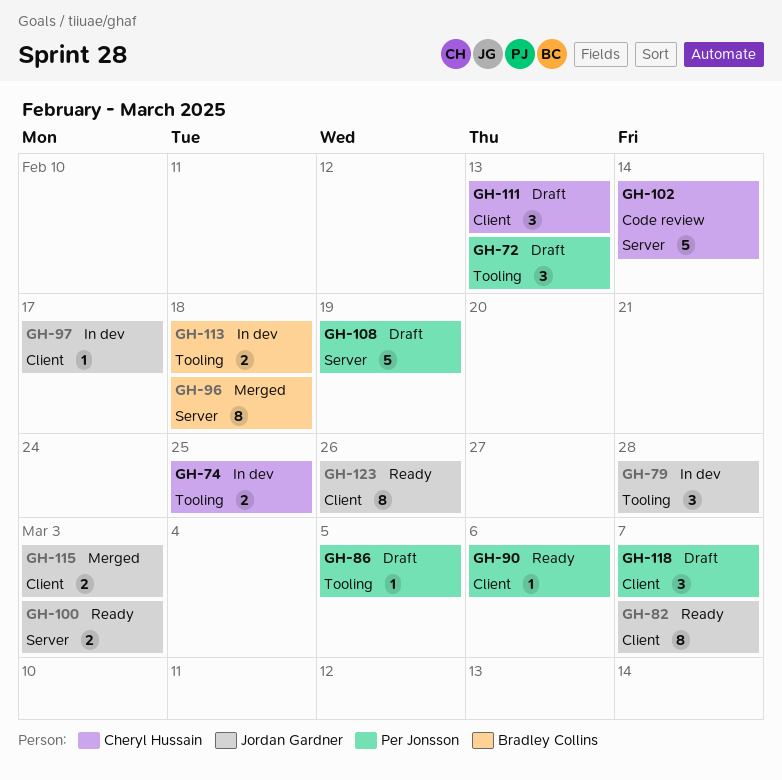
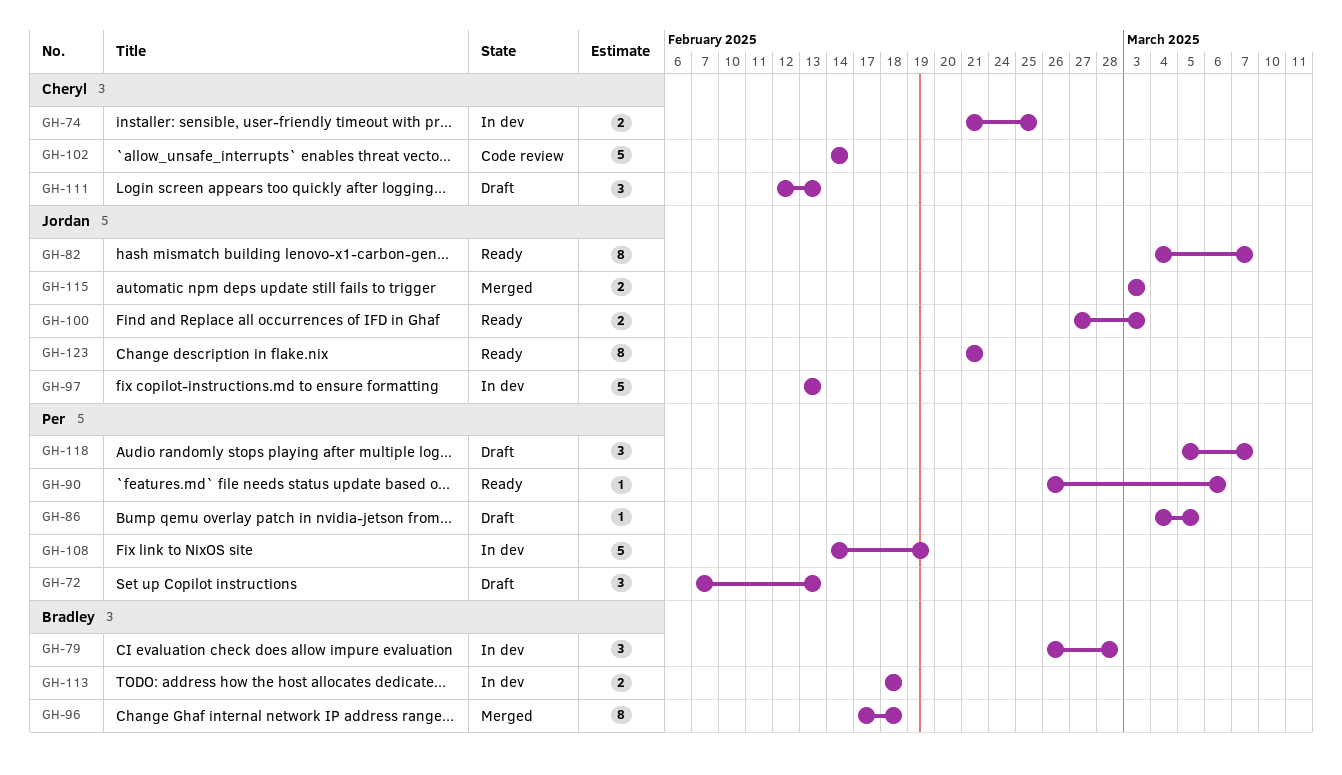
GH-79, owner: Jordan Gardner -> Bradley Collins
GH-97, estimate: 1 -> 5
GH-97, due: Feb 17 -> Feb 13
GH-108, status: Draft -> In dev
GH-123, due: Feb 26 -> Feb 21

